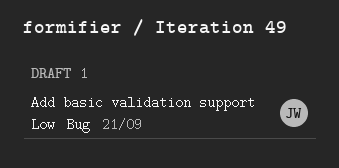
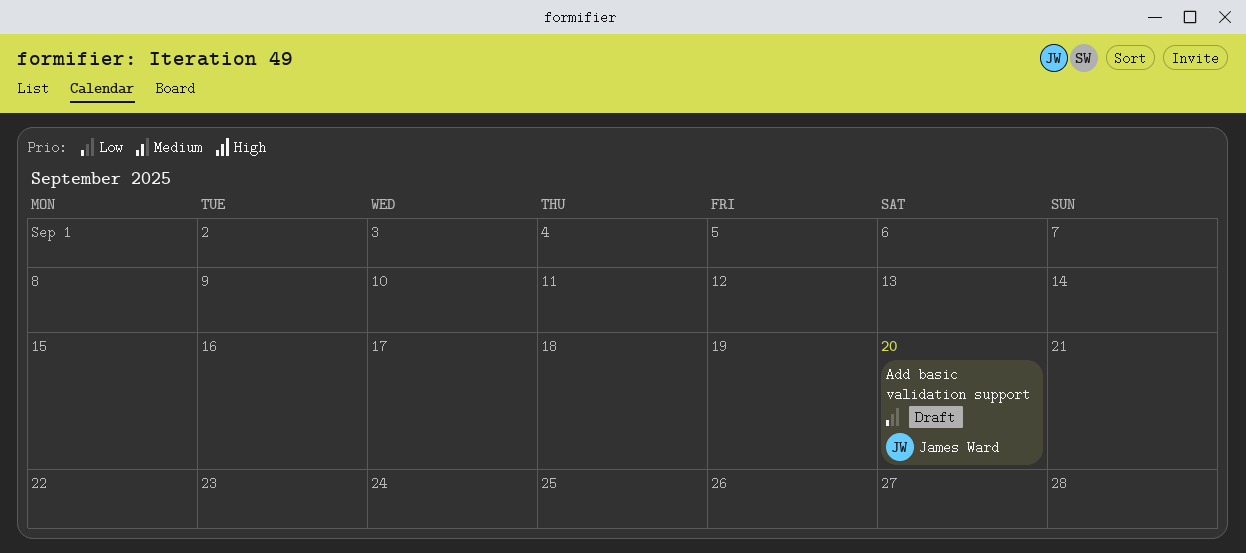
Add basic validation support, due: Sep 21 -> Sep 20

